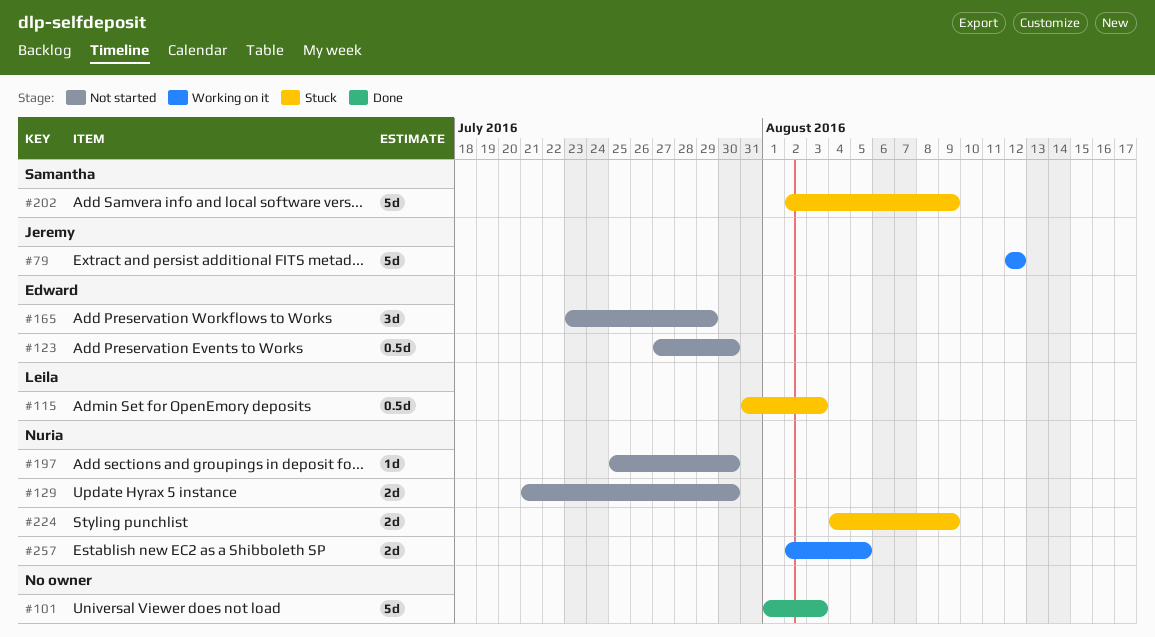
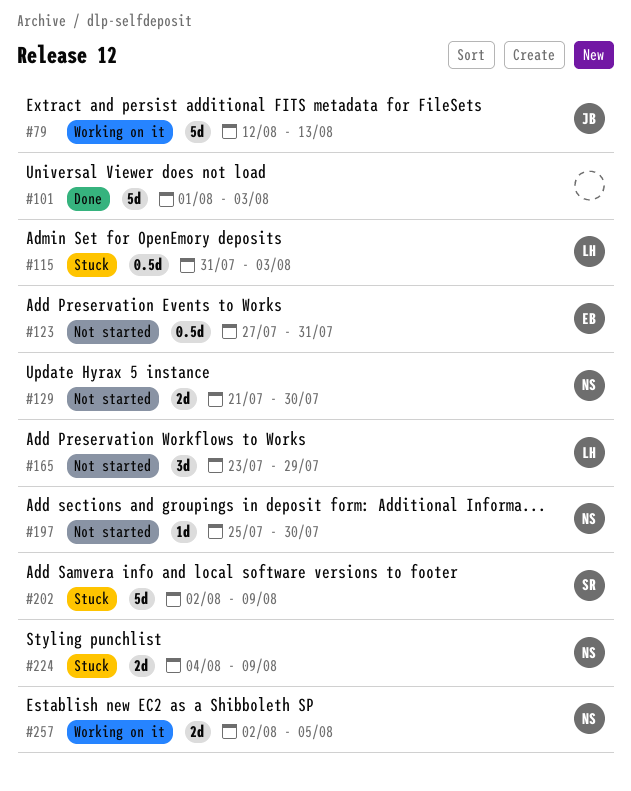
#79, due: Aug 12 -> Aug 13
#123, due: Jul 30 -> Jul 31
#165, owner: Edward -> Leila

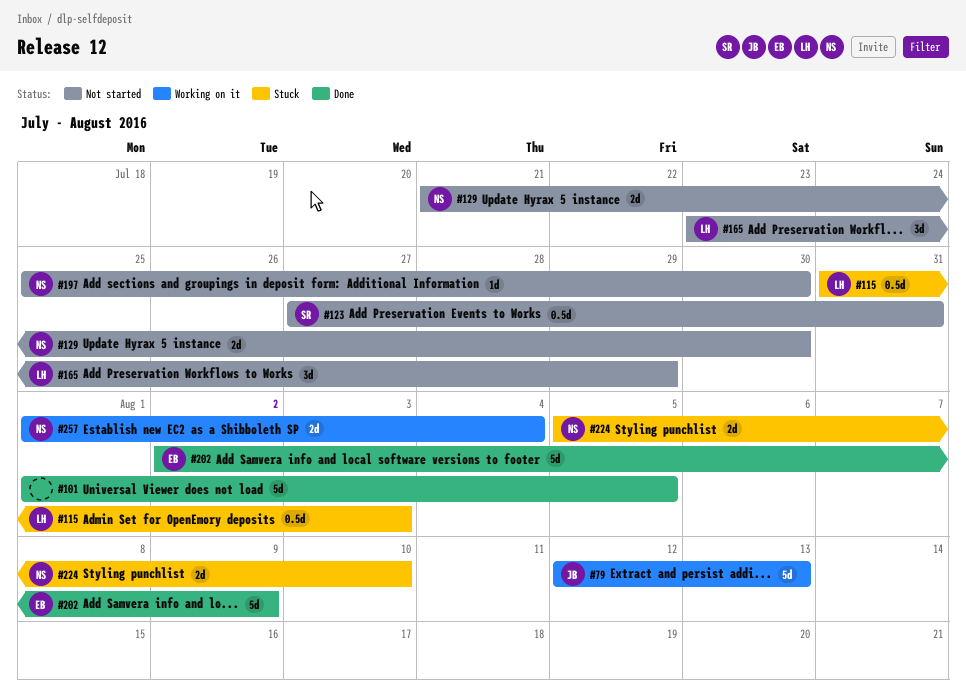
#101, due: Aug 3 -> Aug 5
#123, owner: EB -> SR
#202, status: Stuck -> Done
#202, owner: SR -> EB
#224, start: Aug 4 -> Aug 5
#224, due: Aug 9 -> Aug 10
#257, start: Aug 2 -> Aug 1
#257, due: Aug 5 -> Aug 4

